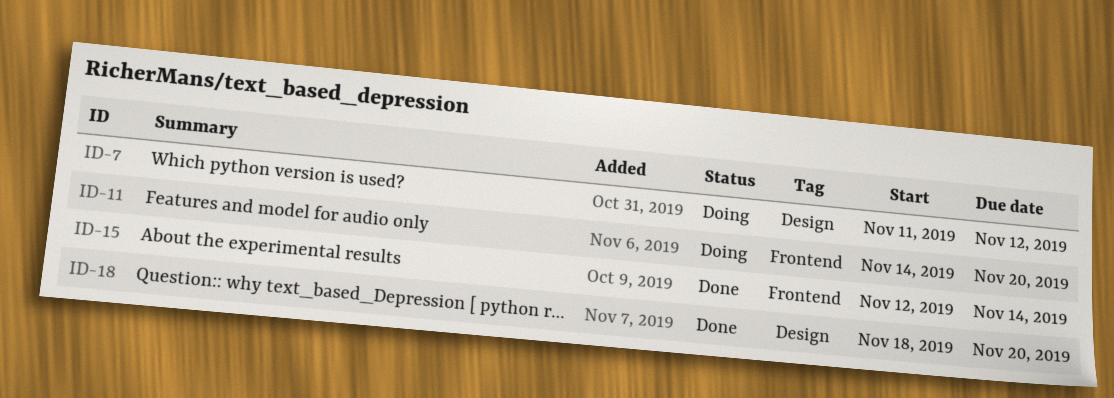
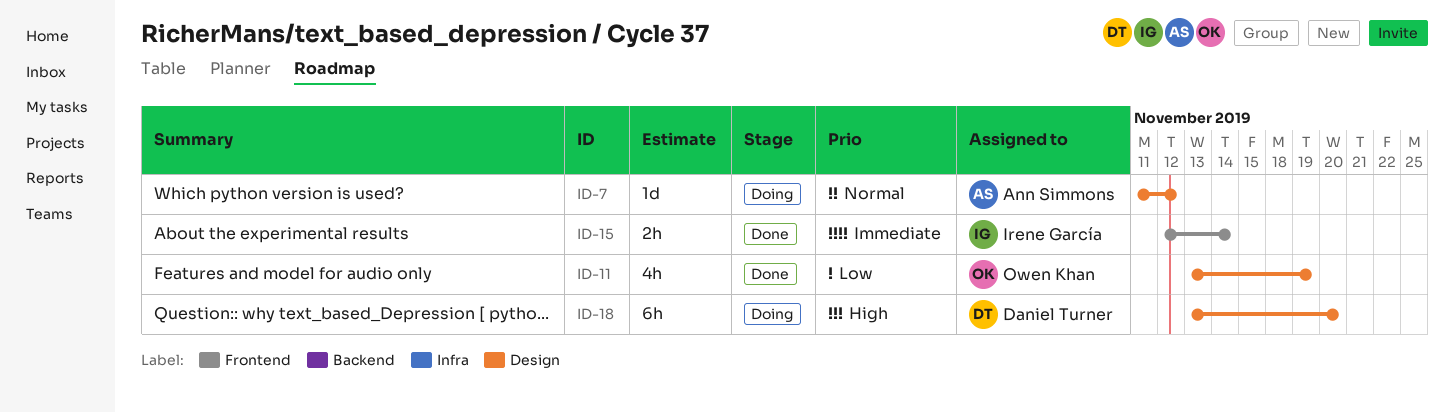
ID-11, status: Doing -> Done
ID-11, label: Frontend -> Design
ID-11, start: Nov 14 -> Nov 13
ID-11, due: Nov 20 -> Nov 19
ID-18, status: Done -> Doing
ID-18, start: Nov 18 -> Nov 13

